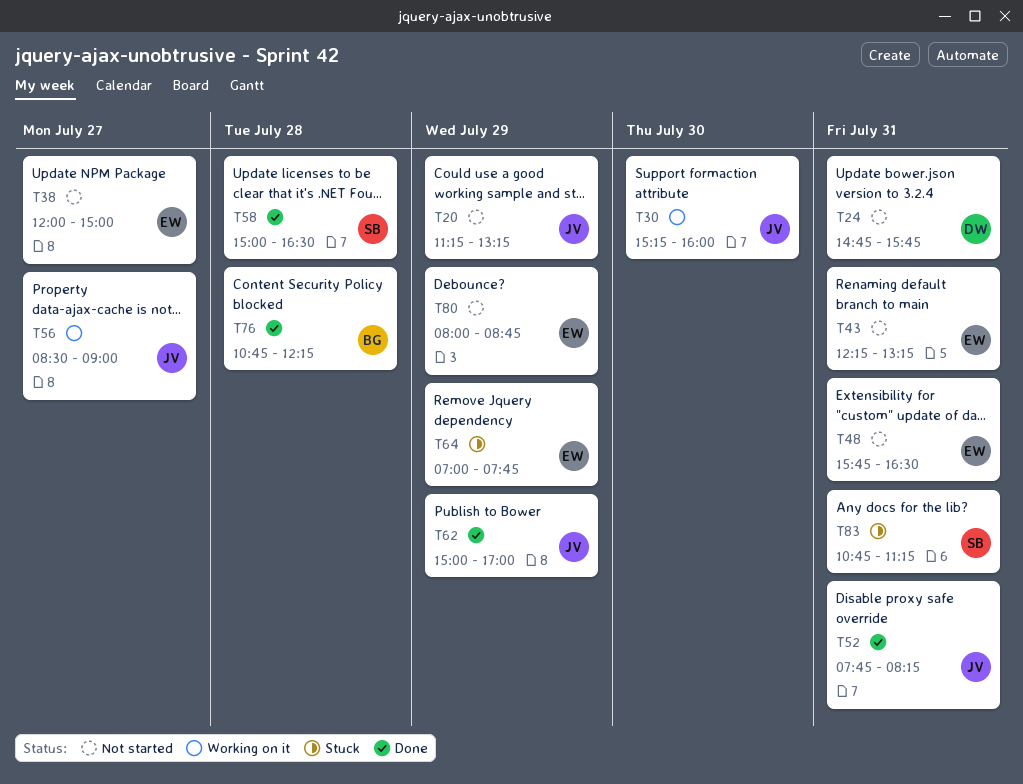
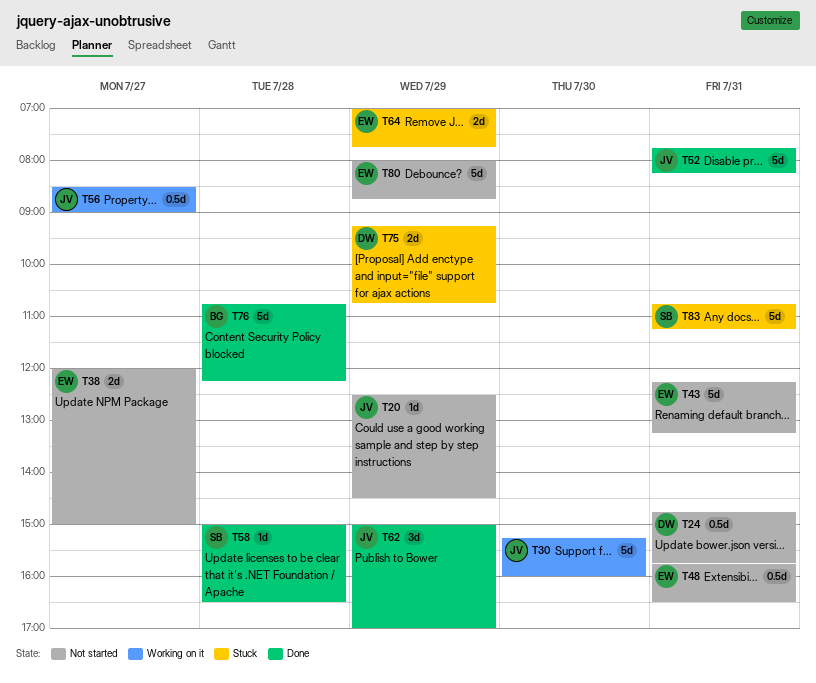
T20, begins: 11:15 -> 12:30
T20, ends: 13:15 -> 14:30
T75: none -> present

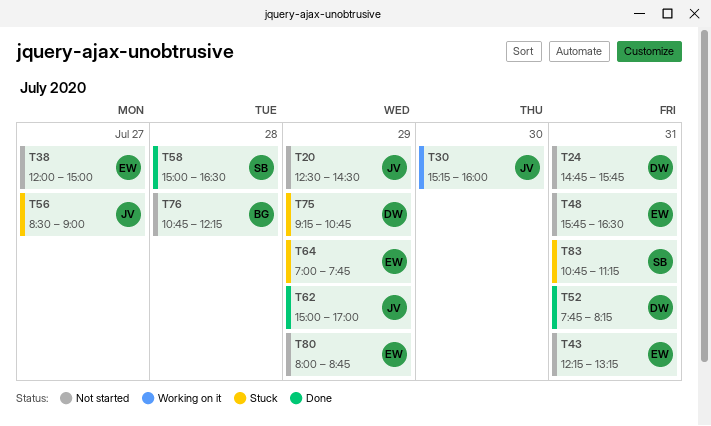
T52, owner: JV -> DW
T56, status: Working on it -> Stuck
T76, status: Done -> Not started

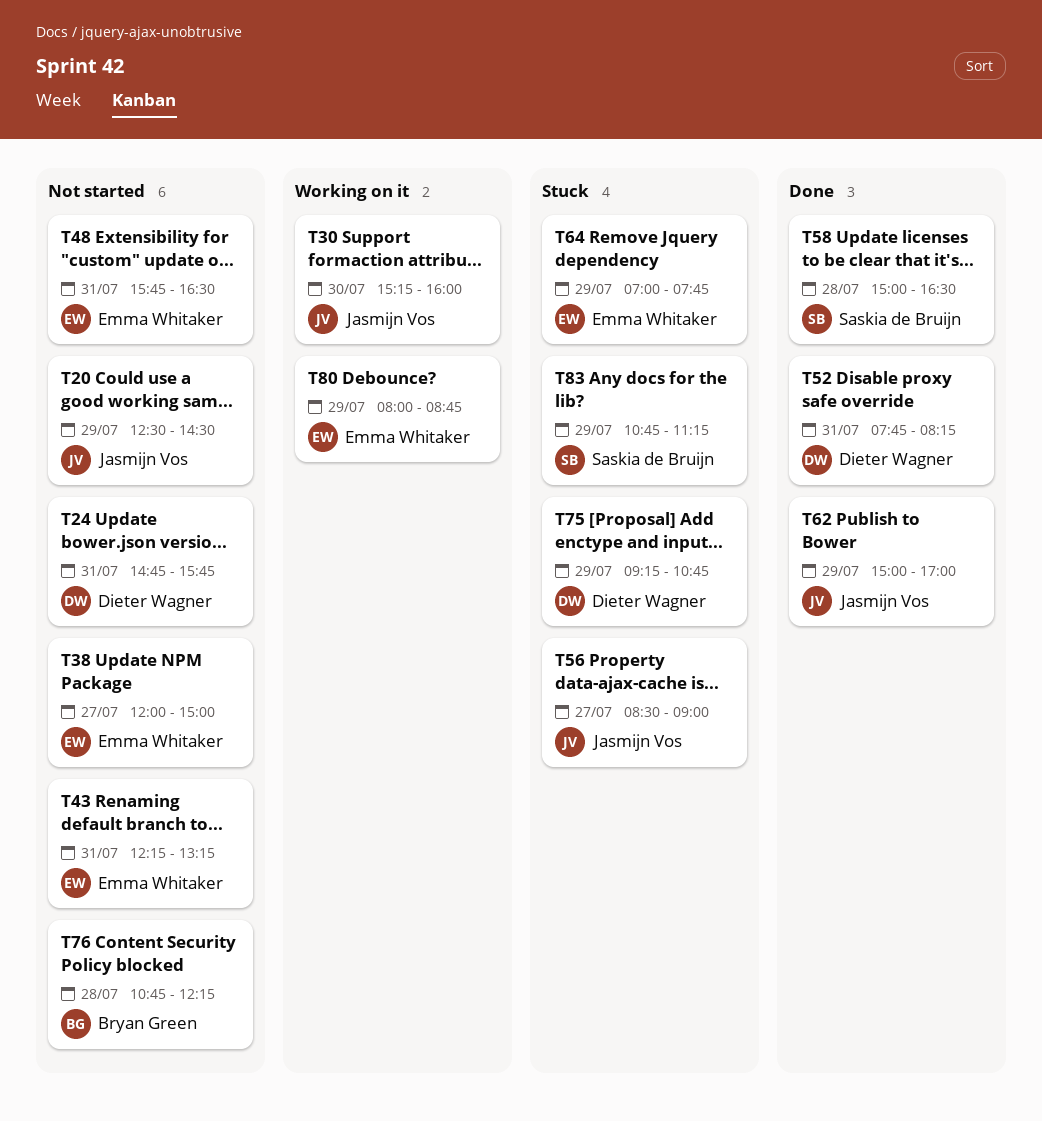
T80, status: Not started -> Working on it
T83, day: Jul 31 -> Jul 29

